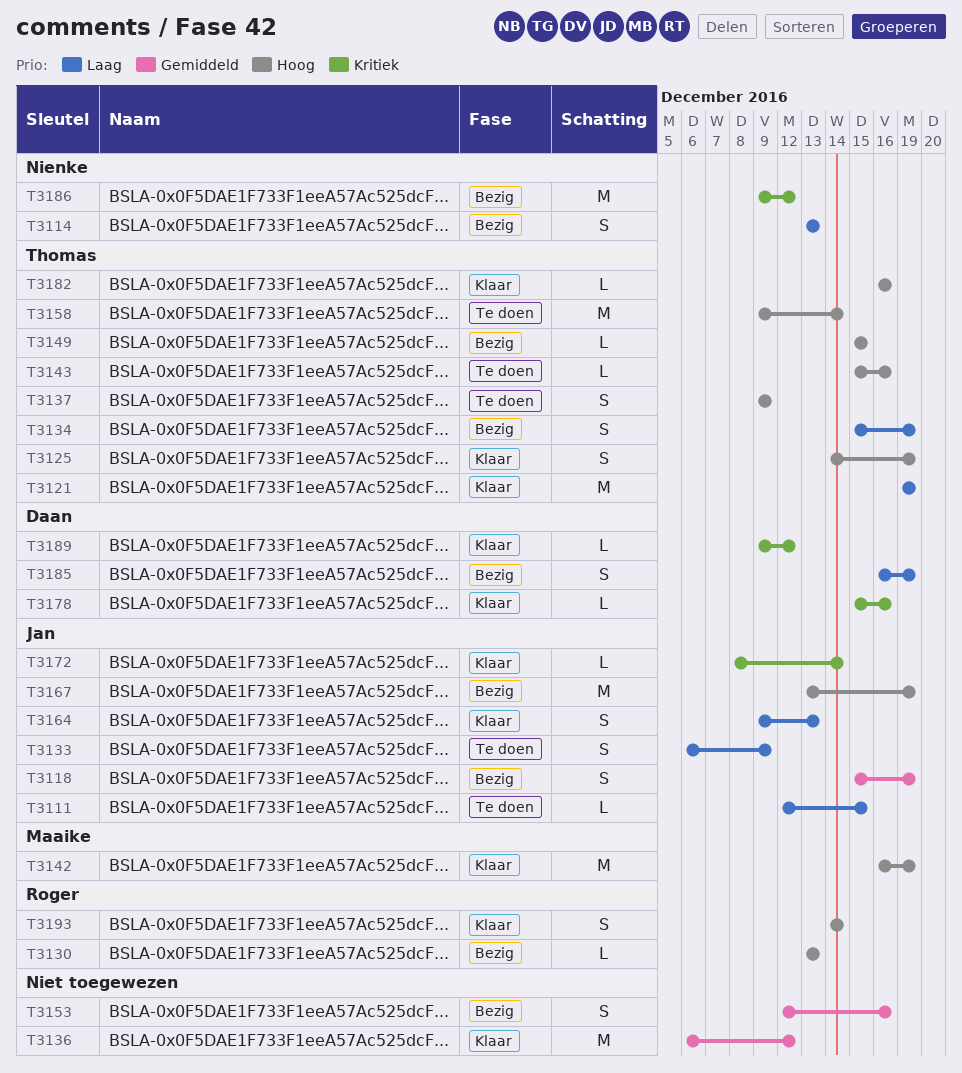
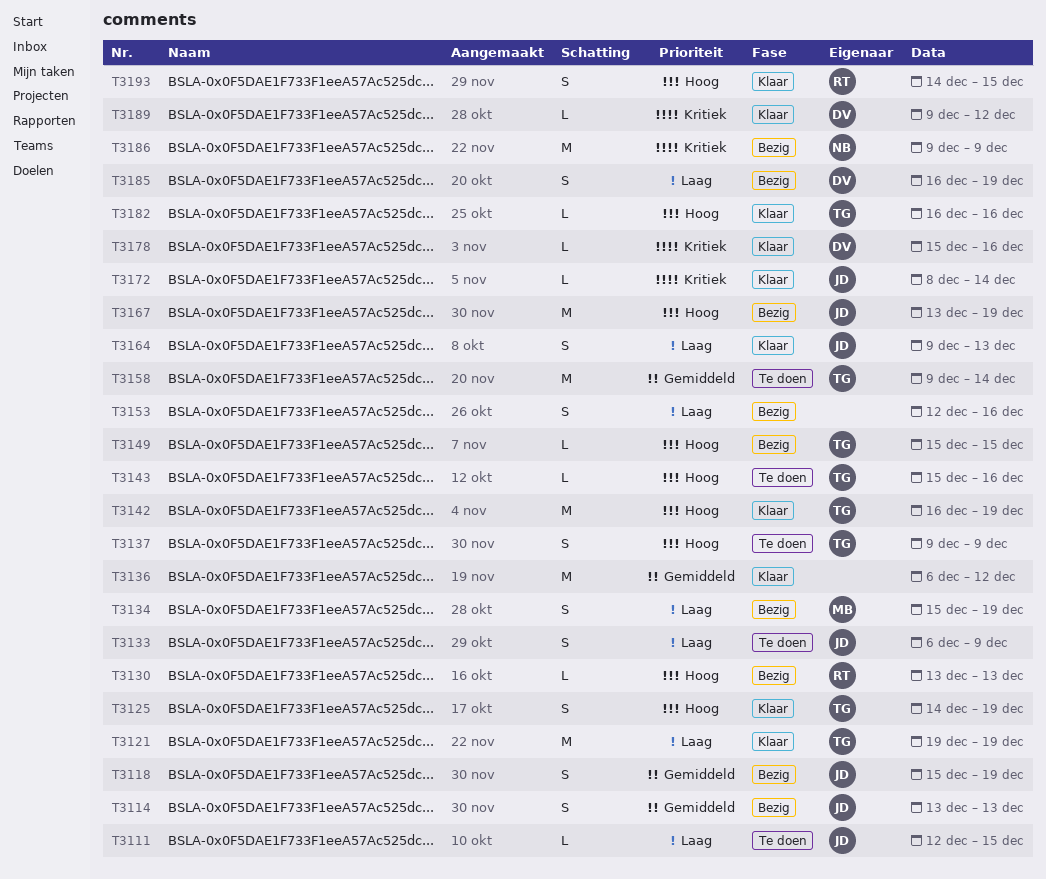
T3114, owner: Nienke -> Jan
T3114, priority: Laag -> Gemiddeld
T3134, owner: Thomas -> Maaike
T3142, owner: Maaike -> Thomas
T3153, priority: Gemiddeld -> Laag
T3158, priority: Hoog -> Gemiddeld
T3186, due: Dec 12 -> Dec 9
T3193, due: Dec 14 -> Dec 15

